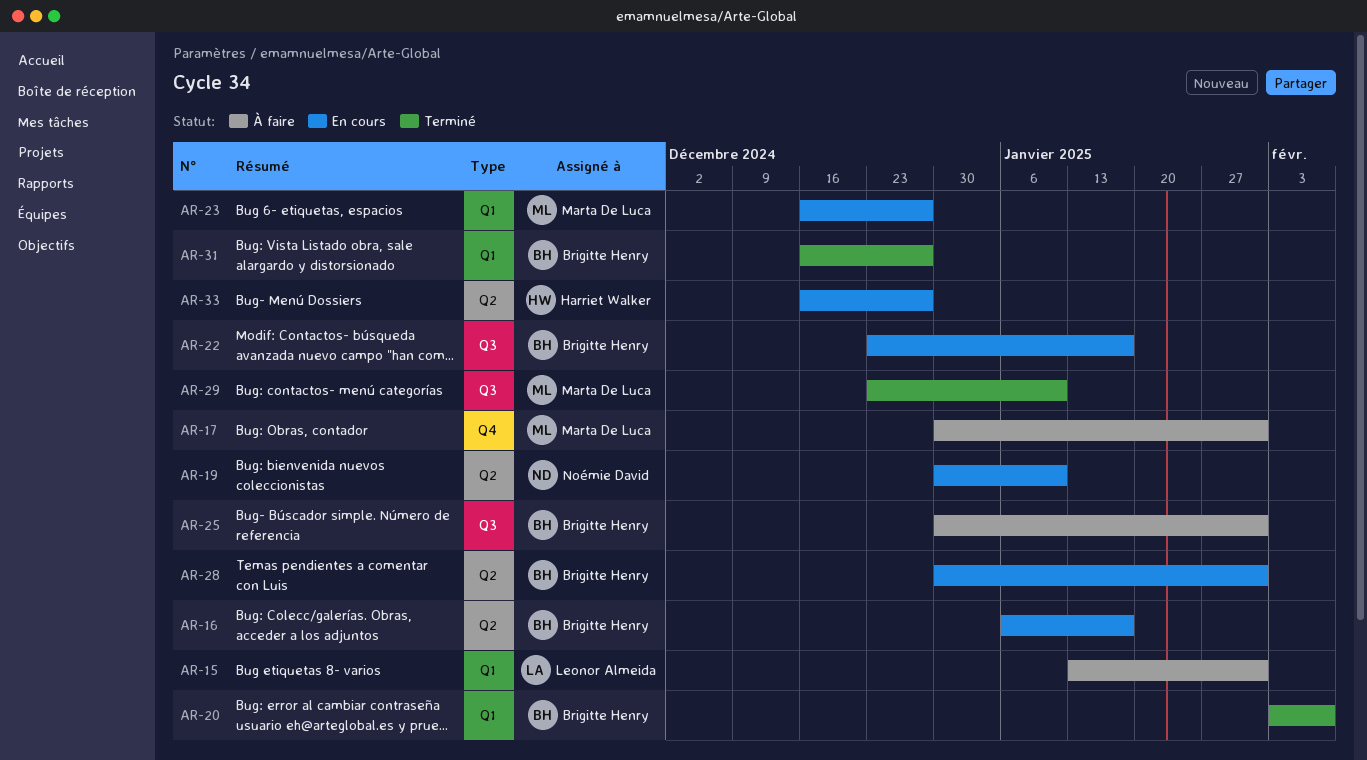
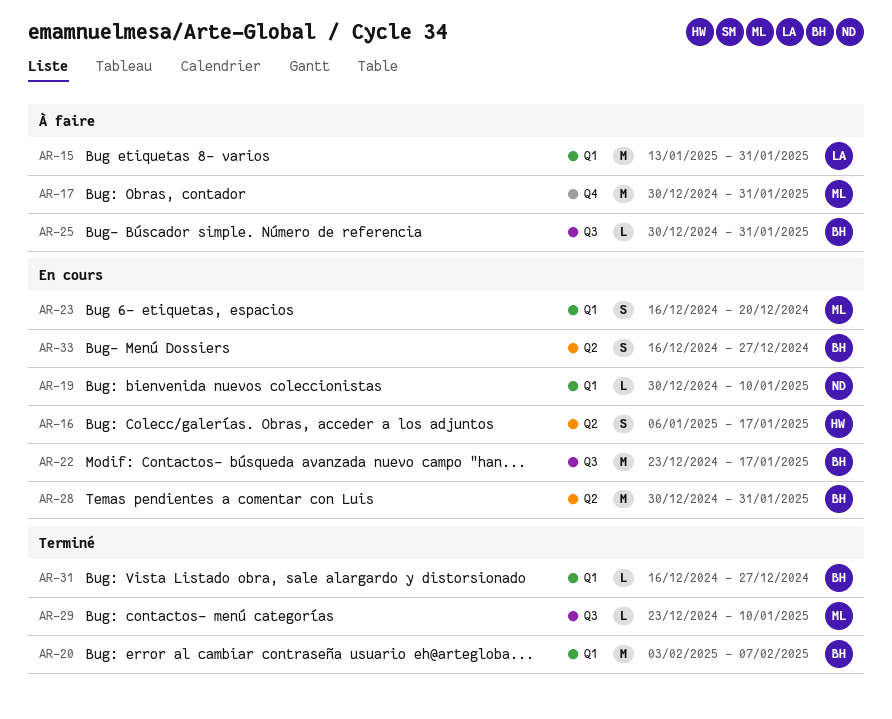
AR-16, owner: Brigitte Henry -> Harriet Walker
AR-19, label: Q2 -> Q1
AR-23, due: Dec 27 -> Dec 20
AR-33, owner: Harriet Walker -> Brigitte Henry

